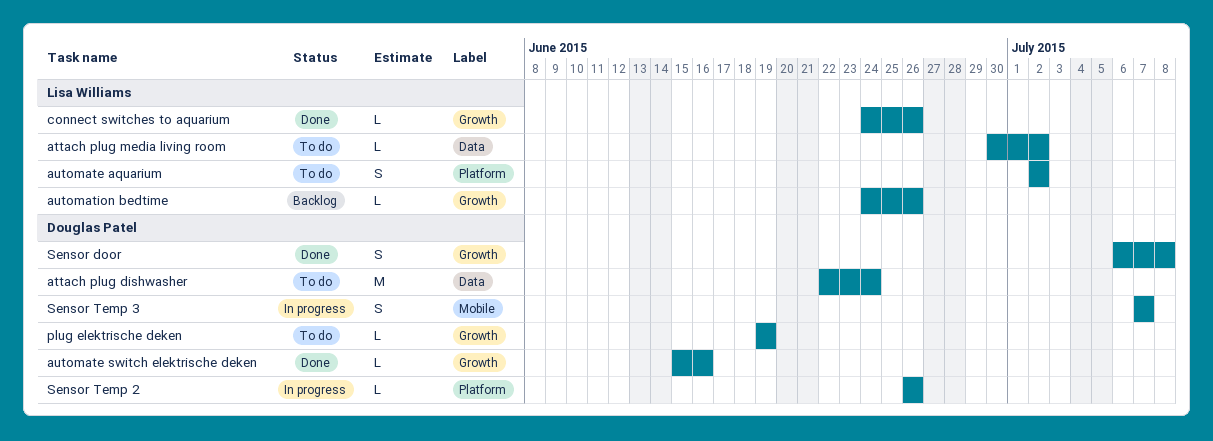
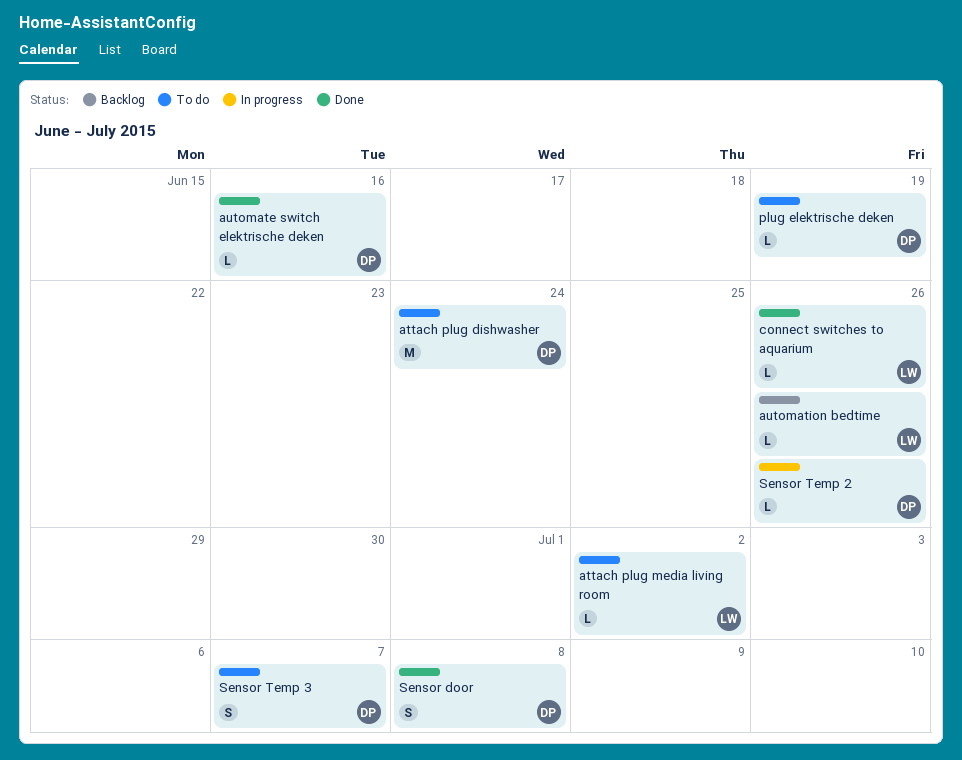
automate aquarium: present -> none
Sensor Temp 3, status: In progress -> To do

